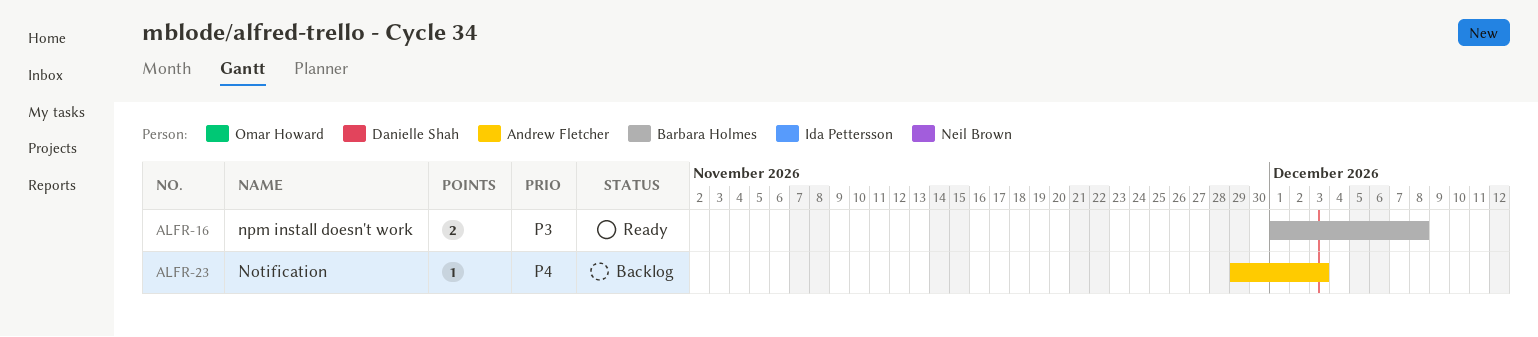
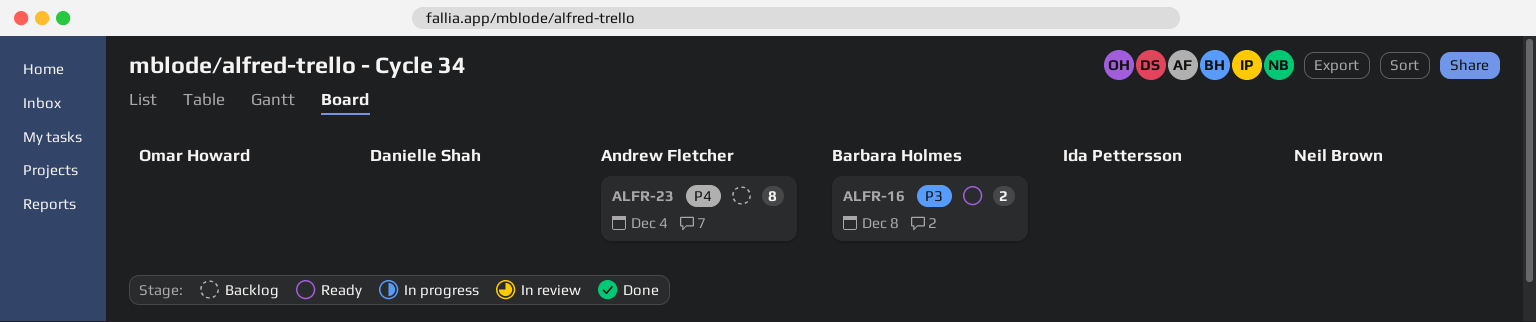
ALFR-23, estimate: 1 -> 8
ALFR-23, due: Dec 3 -> Dec 4

